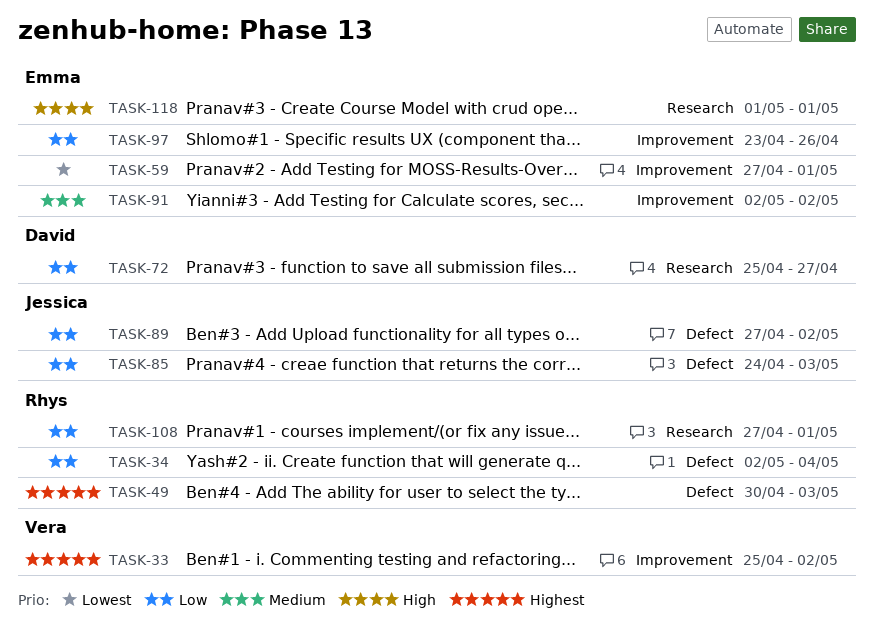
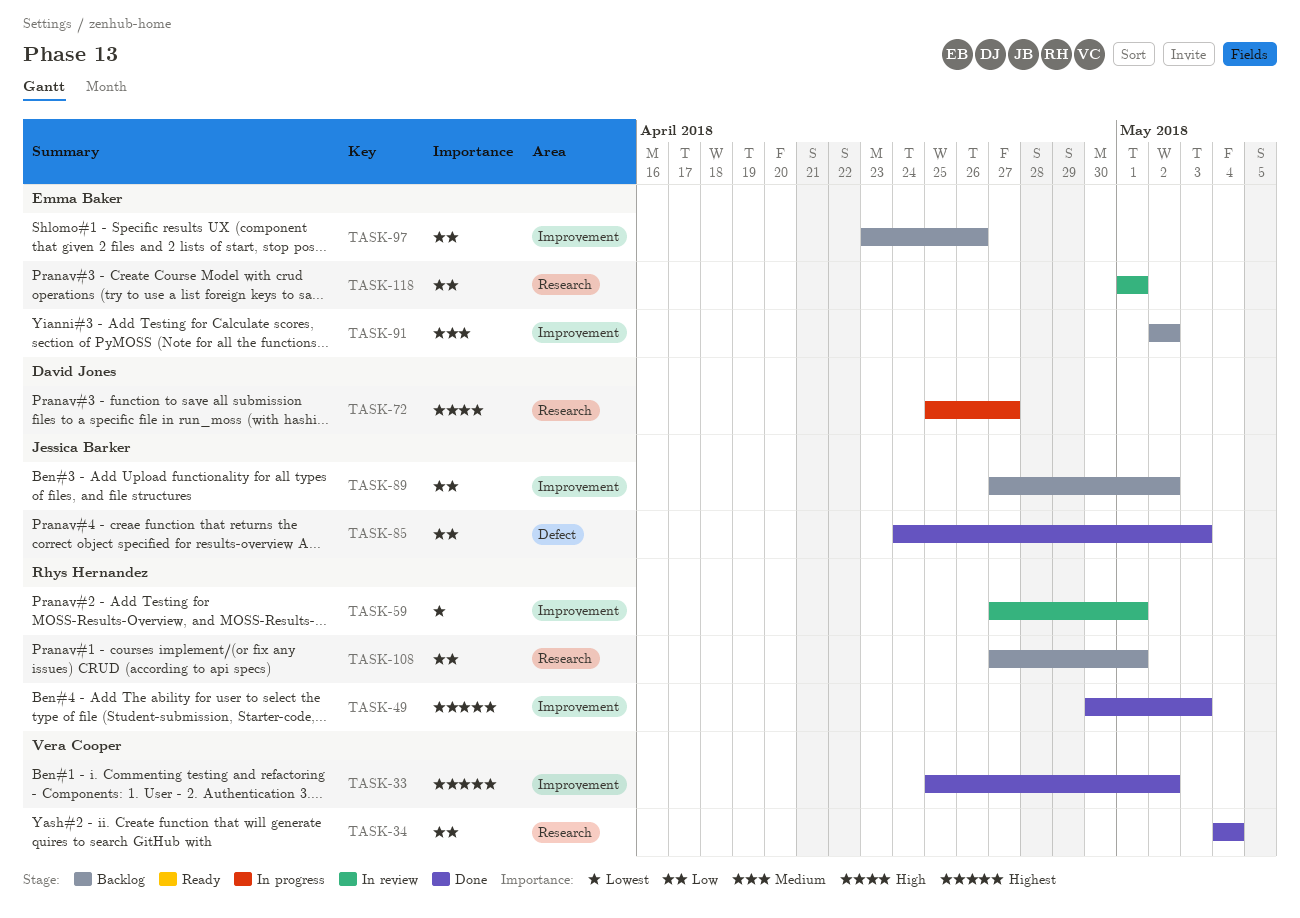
TASK-34, owner: Rhys Hernandez -> Vera Cooper
TASK-34, label: Defect -> Research
TASK-34, start: May 2 -> May 4
TASK-49, label: Defect -> Improvement
TASK-59, owner: Emma Baker -> Rhys Hernandez
TASK-72, priority: Low -> High
TASK-89, label: Defect -> Improvement
TASK-118, priority: High -> Low

